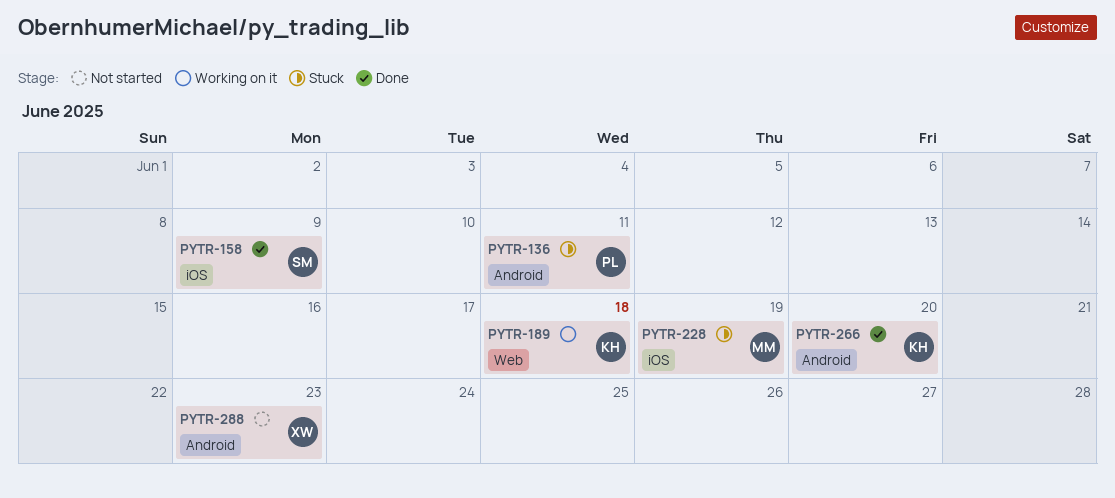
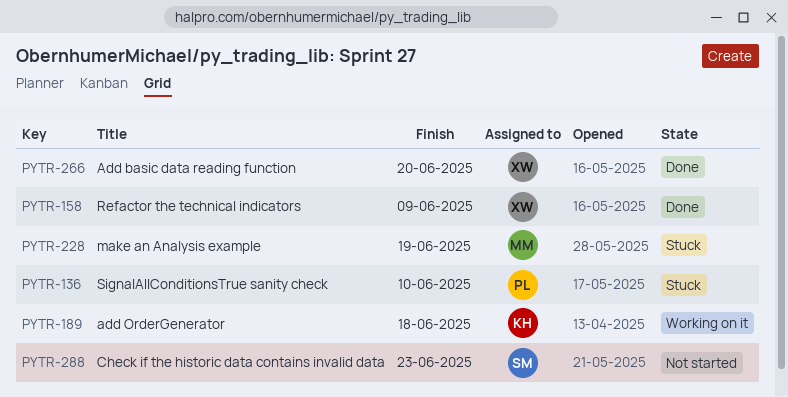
PYTR-136, due: Jun 11 -> Jun 10
PYTR-158, owner: SM -> XW
PYTR-266, owner: KH -> XW
PYTR-288, owner: XW -> SM

